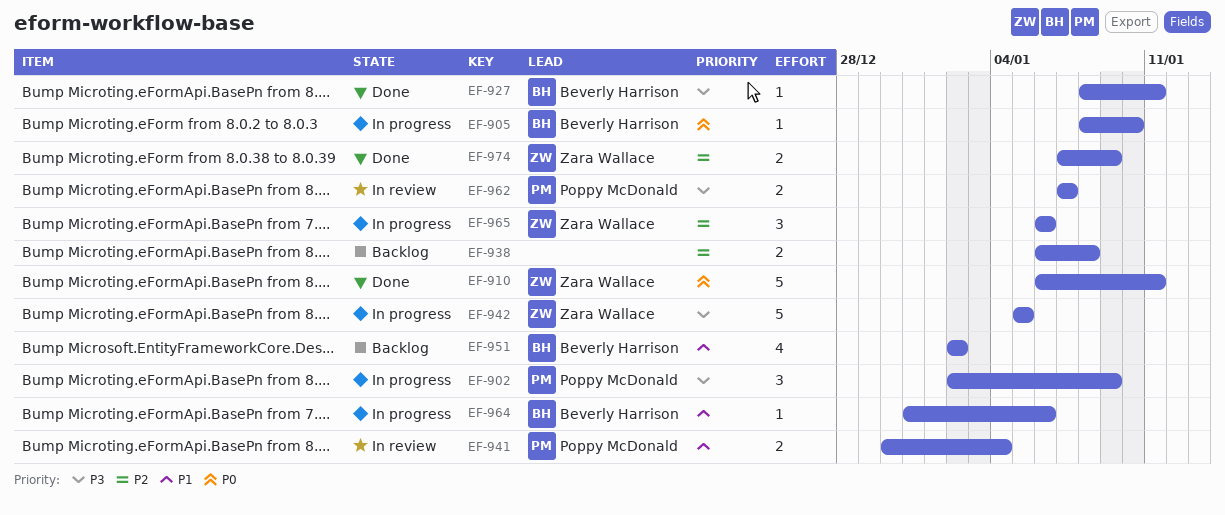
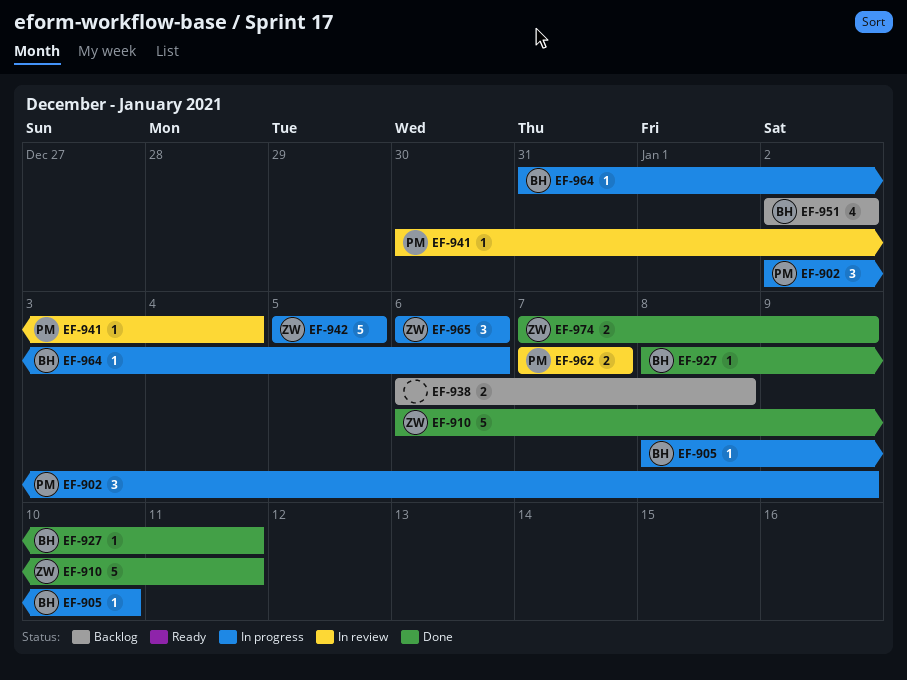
EF-941, estimate: 2 -> 1

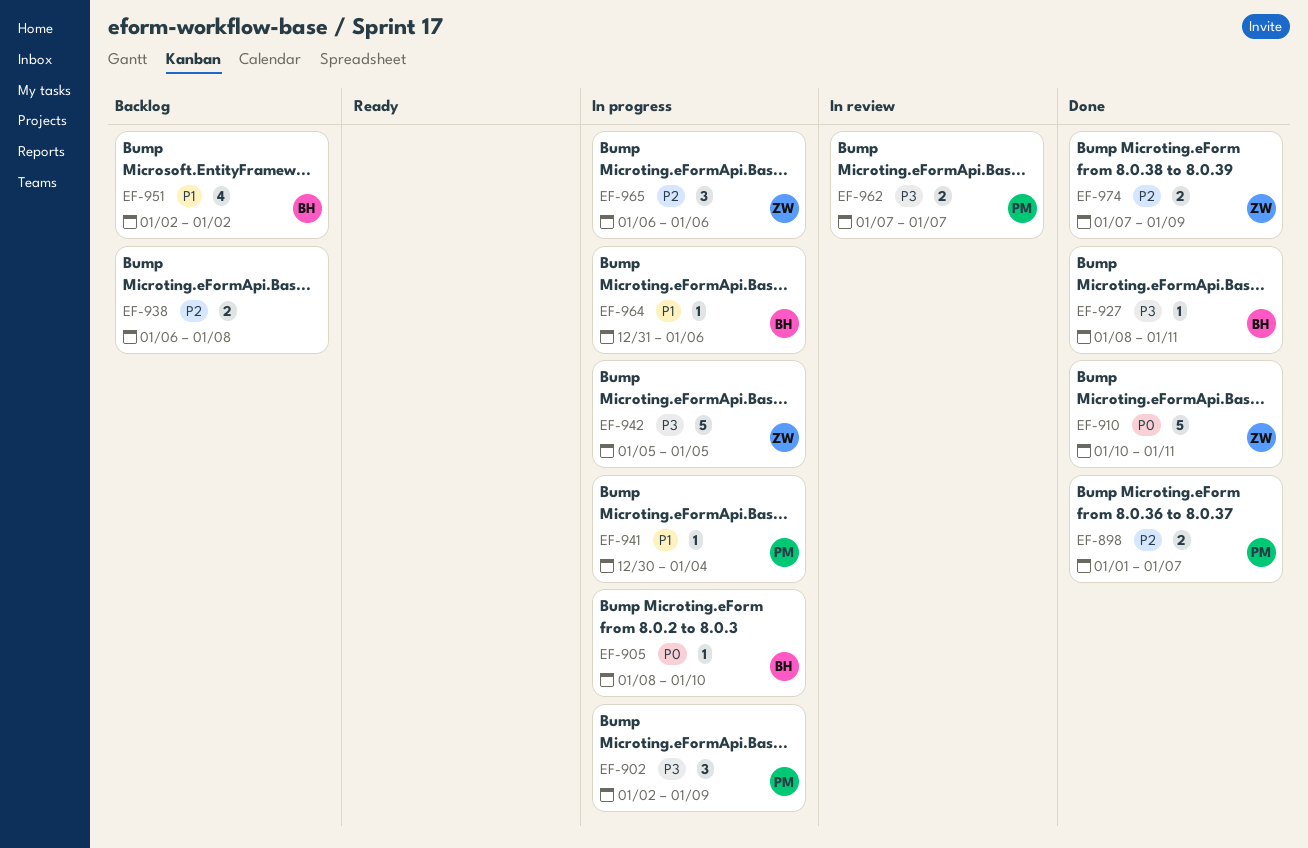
EF-898: none -> present
EF-910, start: Jan 6 -> Jan 10
EF-941, status: In review -> In progress

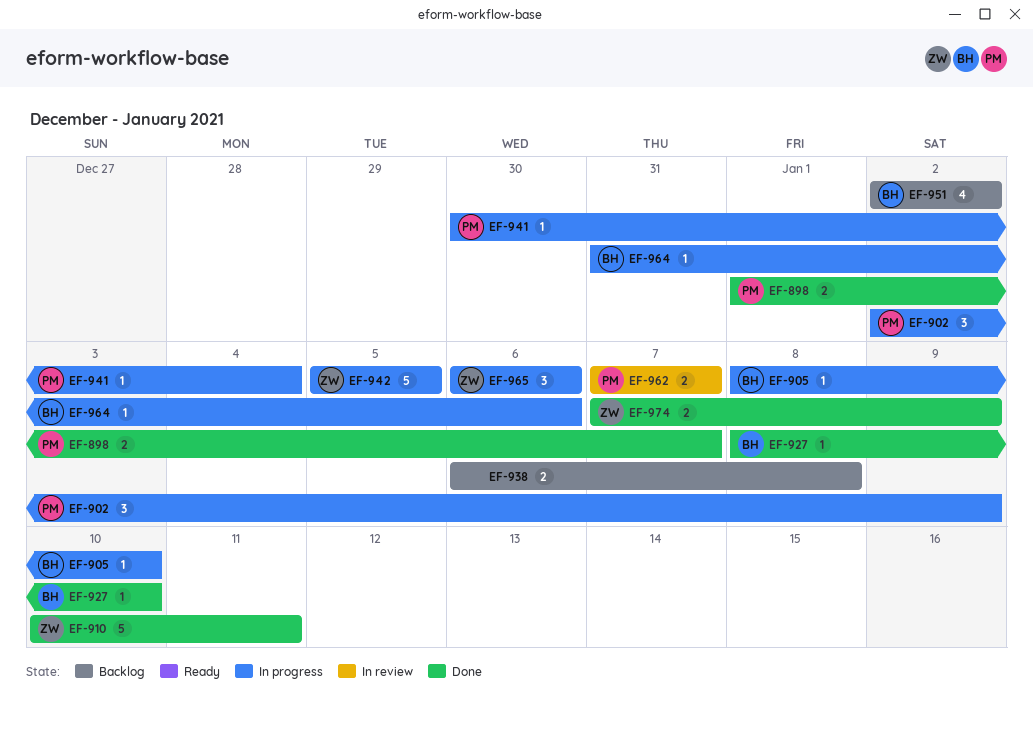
EF-927, due: Jan 11 -> Jan 10

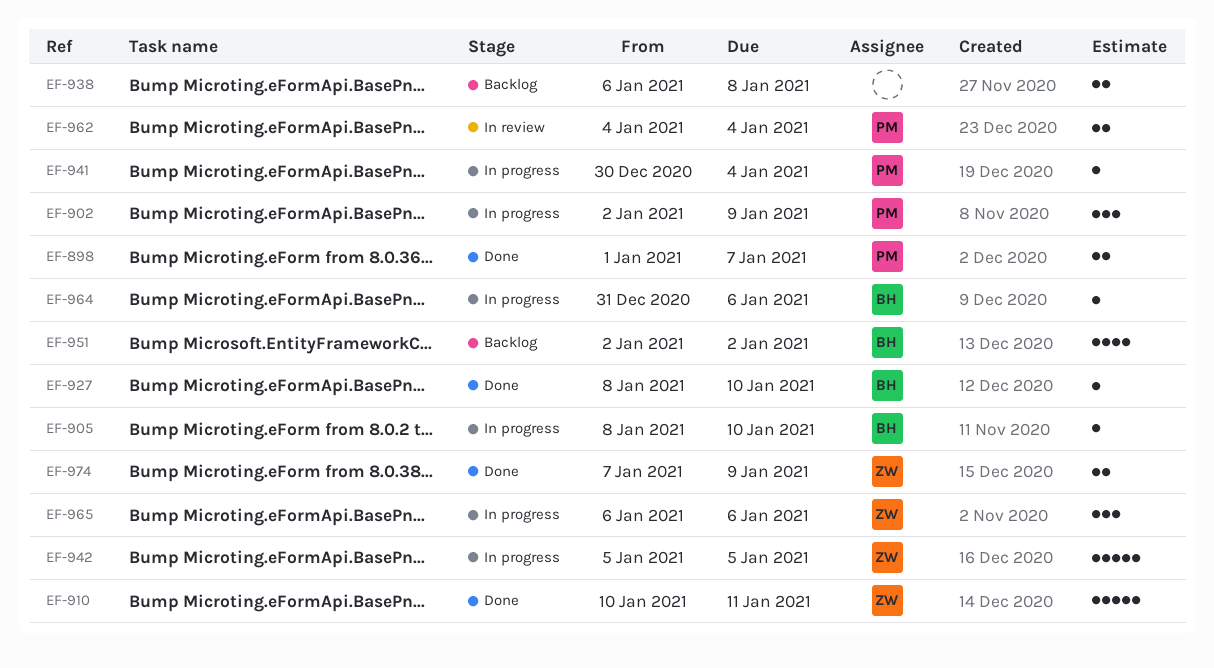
EF-962, start: Jan 7 -> Jan 4
EF-962, due: Jan 7 -> Jan 4

